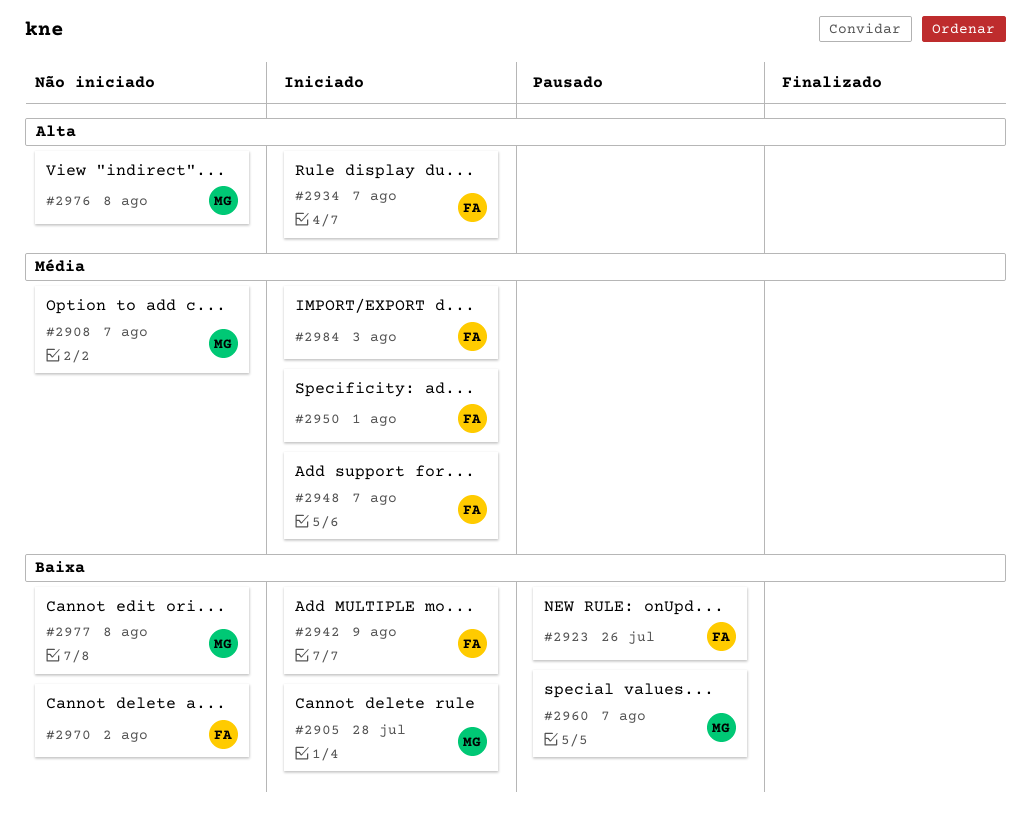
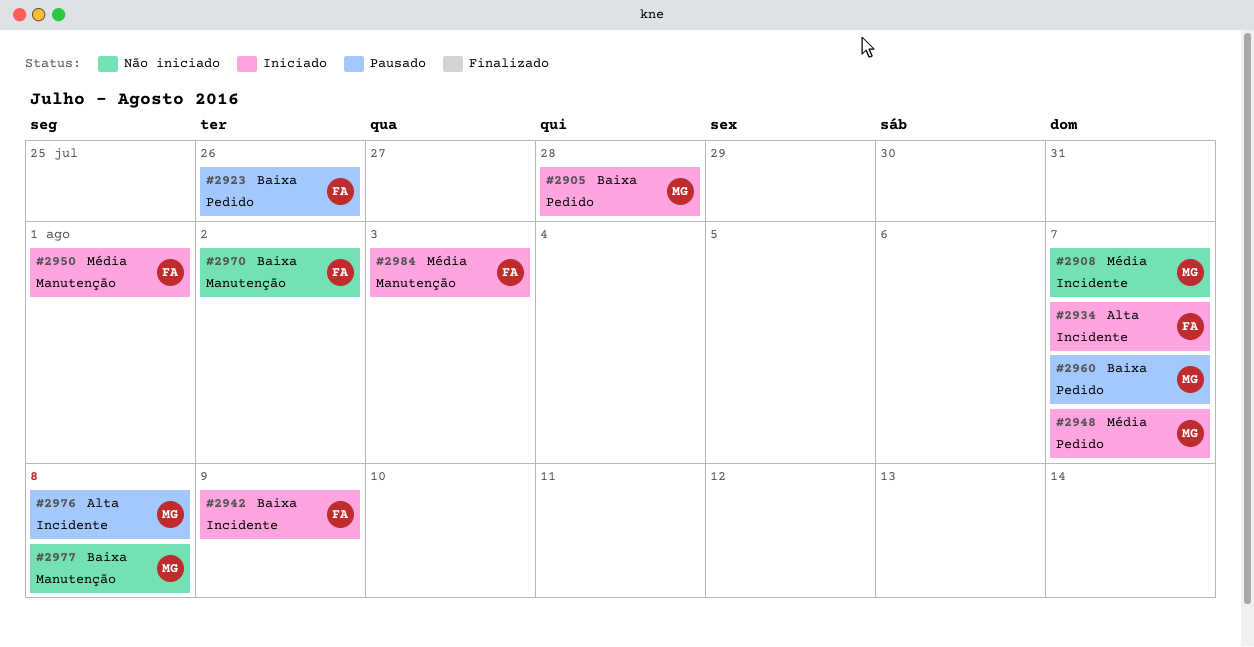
#2948, owner: FA -> MG
#2976, status: Não iniciado -> Pausado

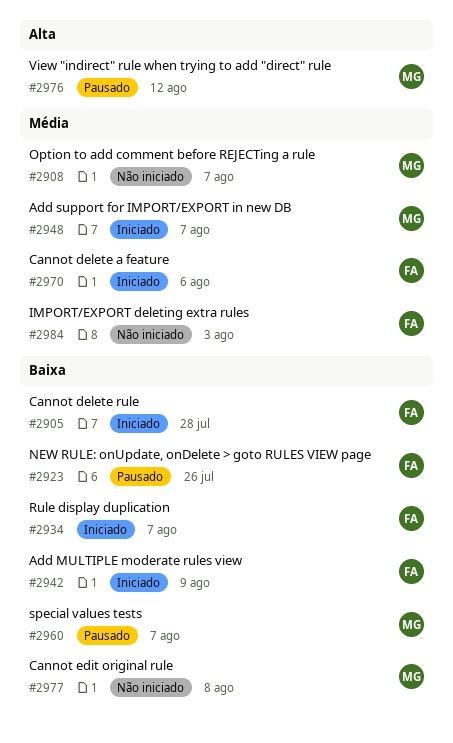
#2905, owner: MG -> FA
#2934, priority: Alta -> Baixa
#2950: present -> none
#2970, status: Não iniciado -> Iniciado
#2970, priority: Baixa -> Média
#2970, due: Aug 2 -> Aug 6
#2976, due: Aug 8 -> Aug 12
#2984, status: Iniciado -> Não iniciado

